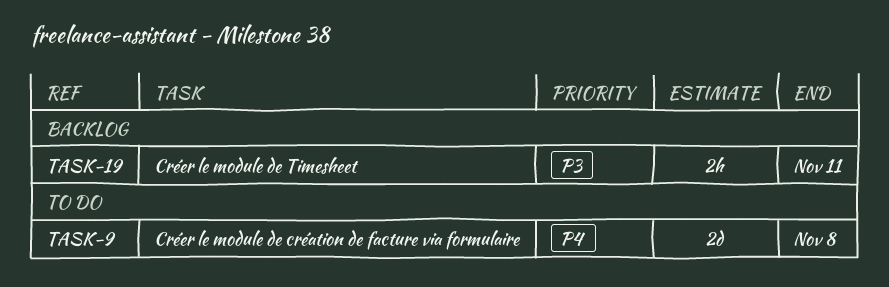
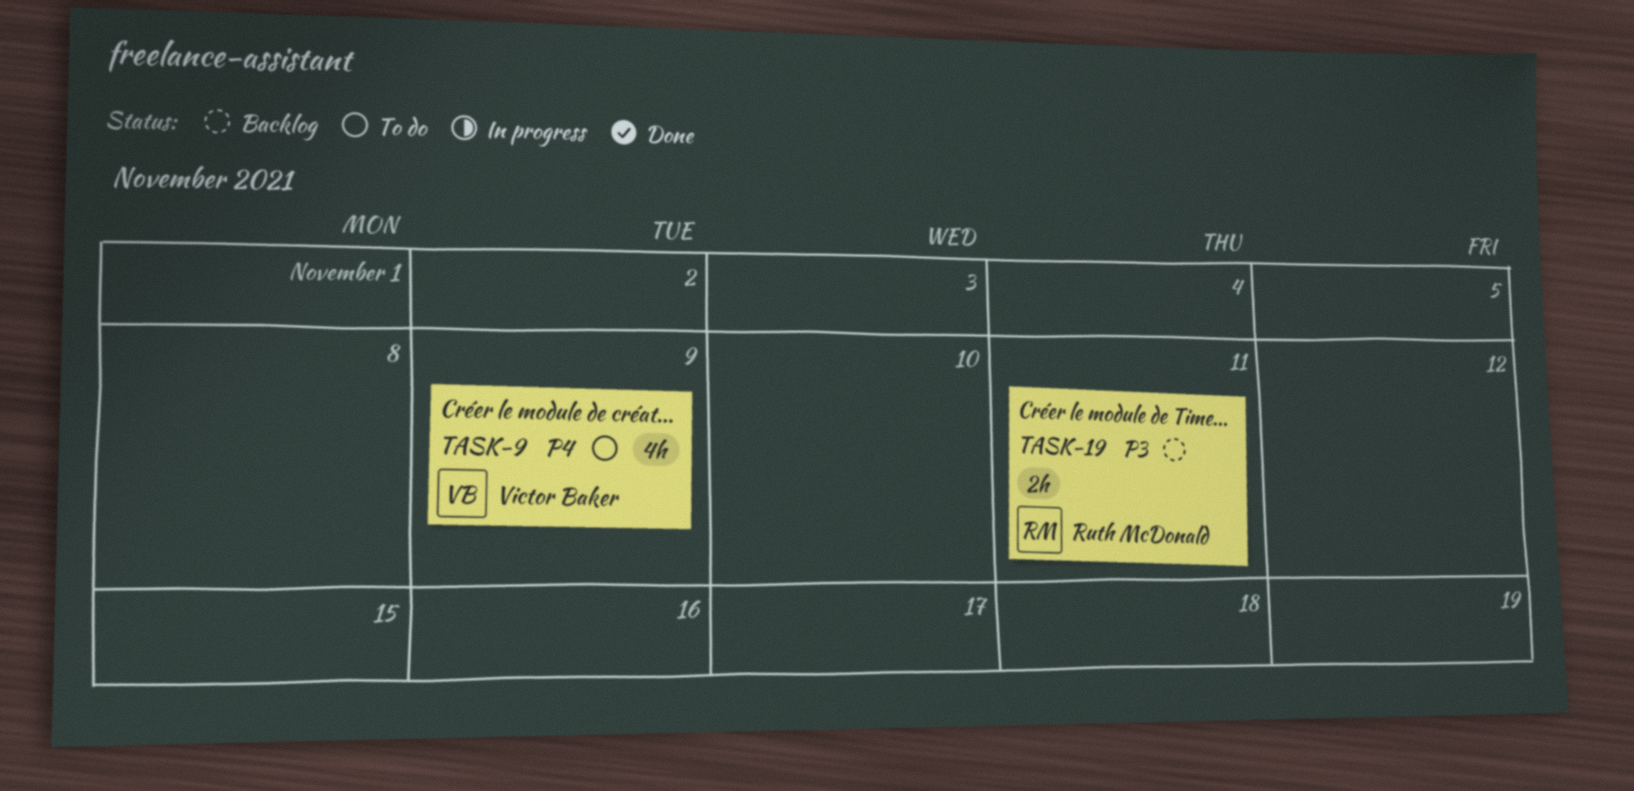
TASK-9, estimate: 2d -> 4h
TASK-9, due: Nov 8 -> Nov 9

